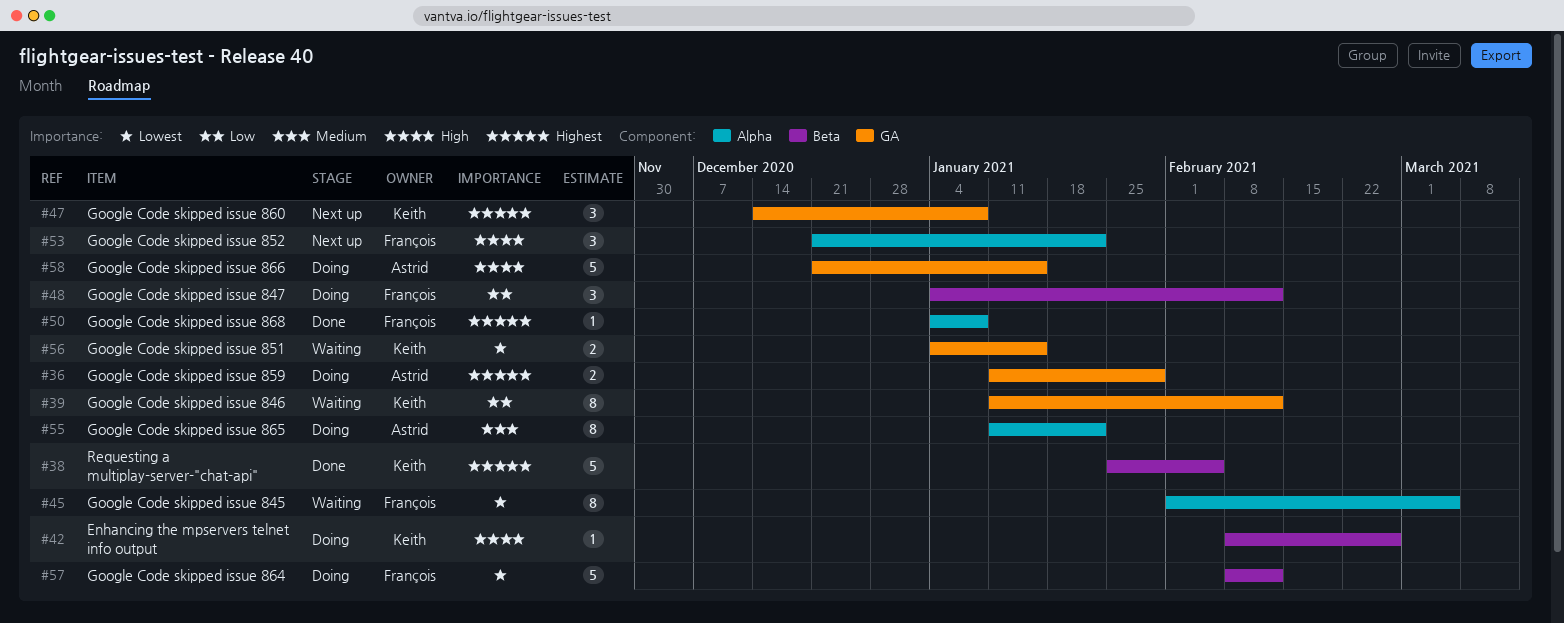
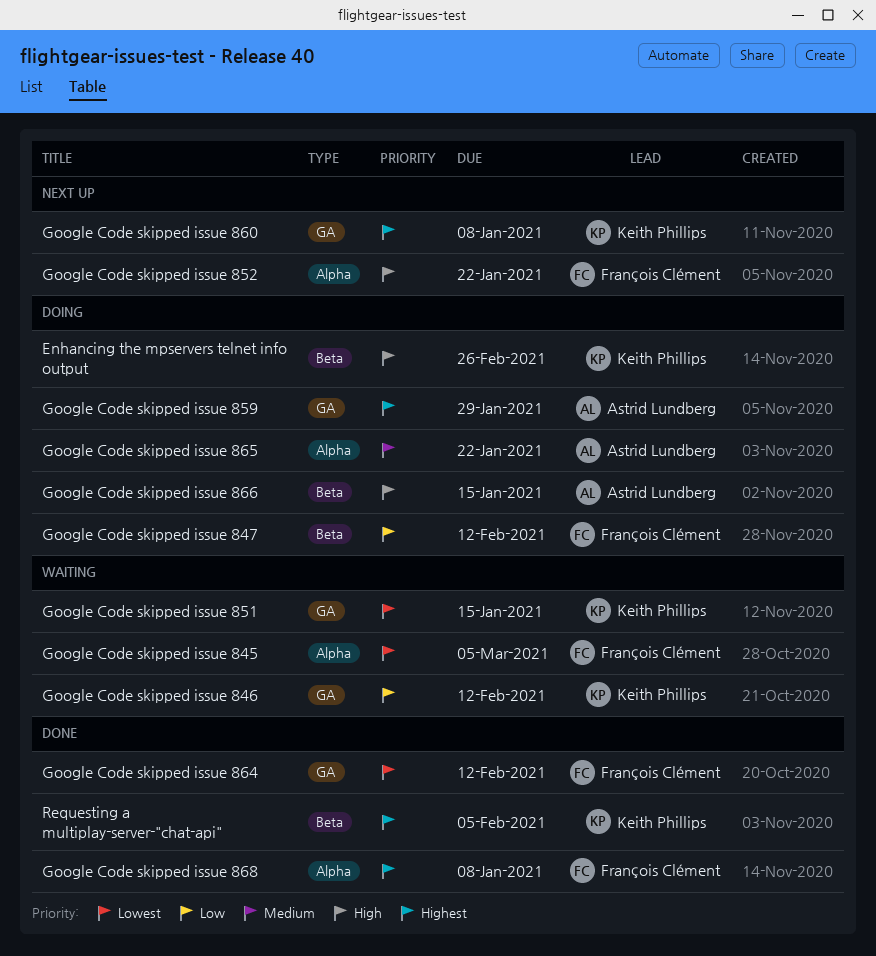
Google Code skipped issue 864, status: Doing -> Done
Google Code skipped issue 864, label: Beta -> GA
Google Code skipped issue 866, label: GA -> Beta

